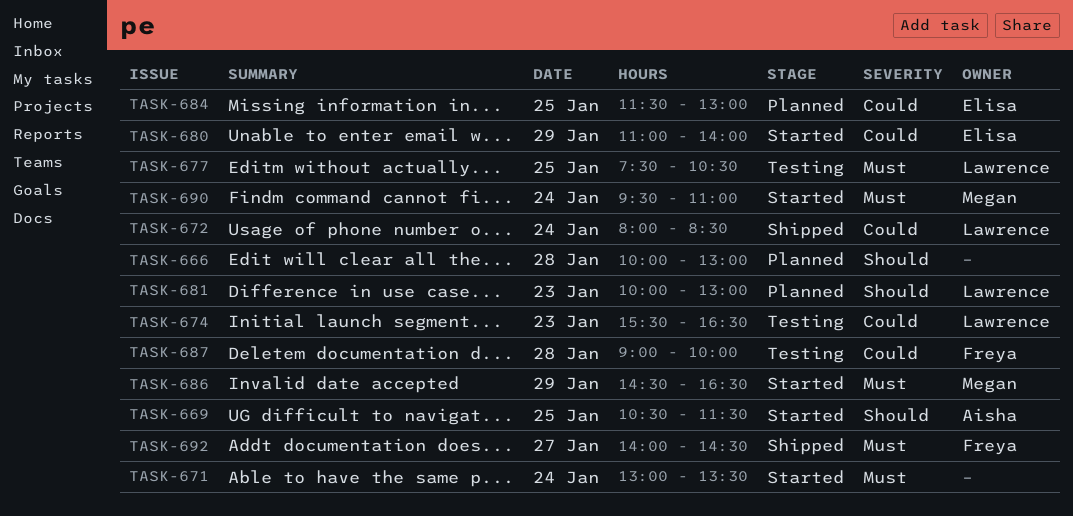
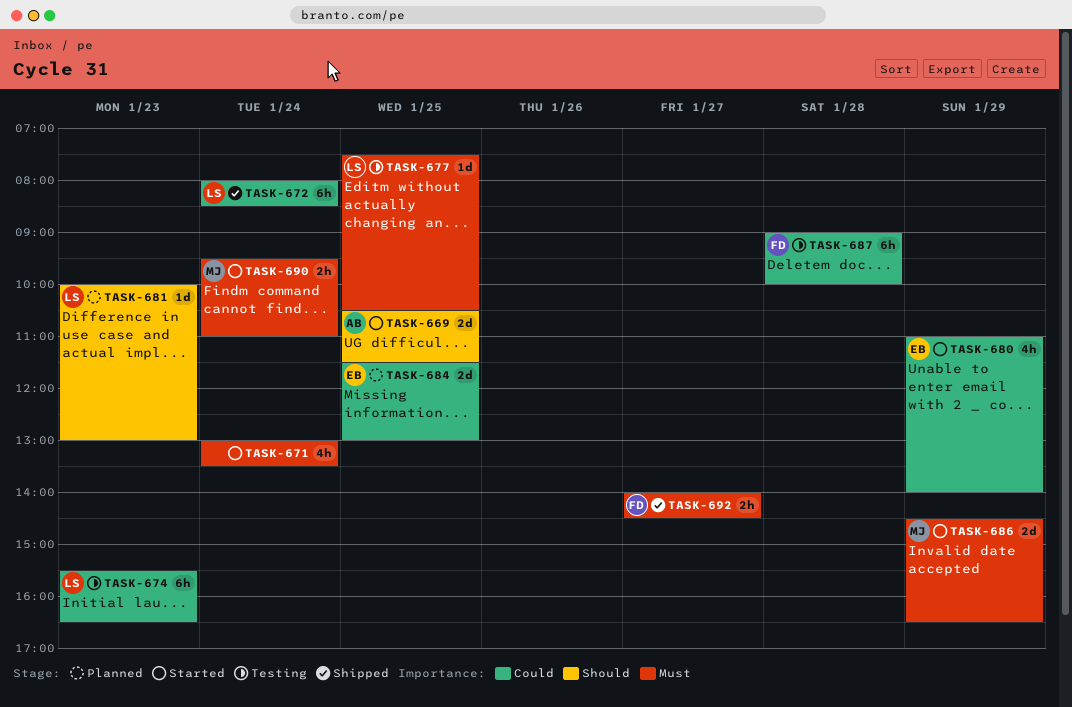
TASK-666: present -> none

